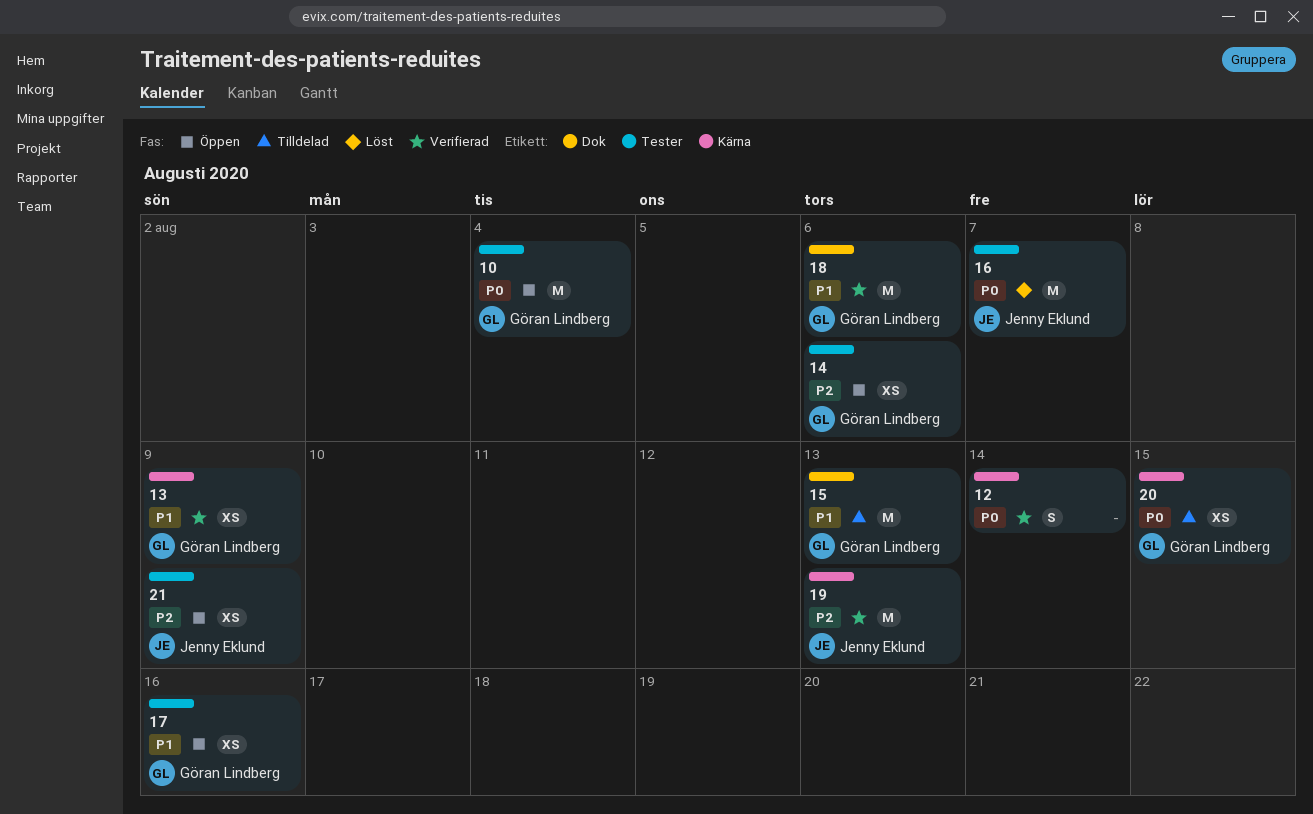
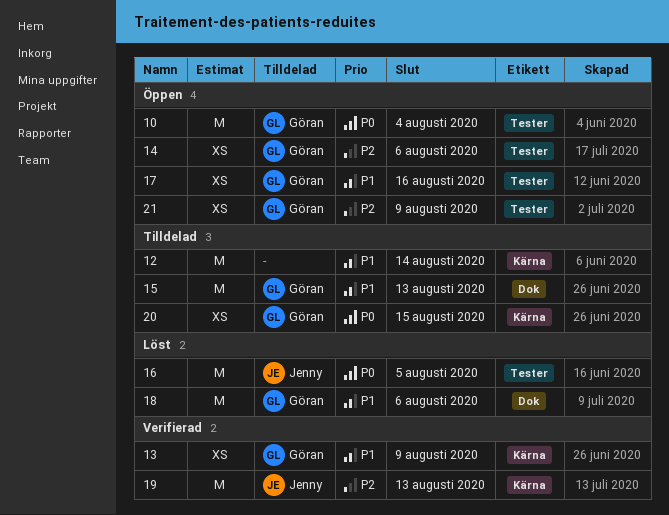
12, status: Verifierad -> Tilldelad
12, priority: P0 -> P1
12, estimate: S -> M
16, due: Aug 7 -> Aug 5
18, status: Verifierad -> Löst
21, owner: Jenny Eklund -> Göran Lindberg

